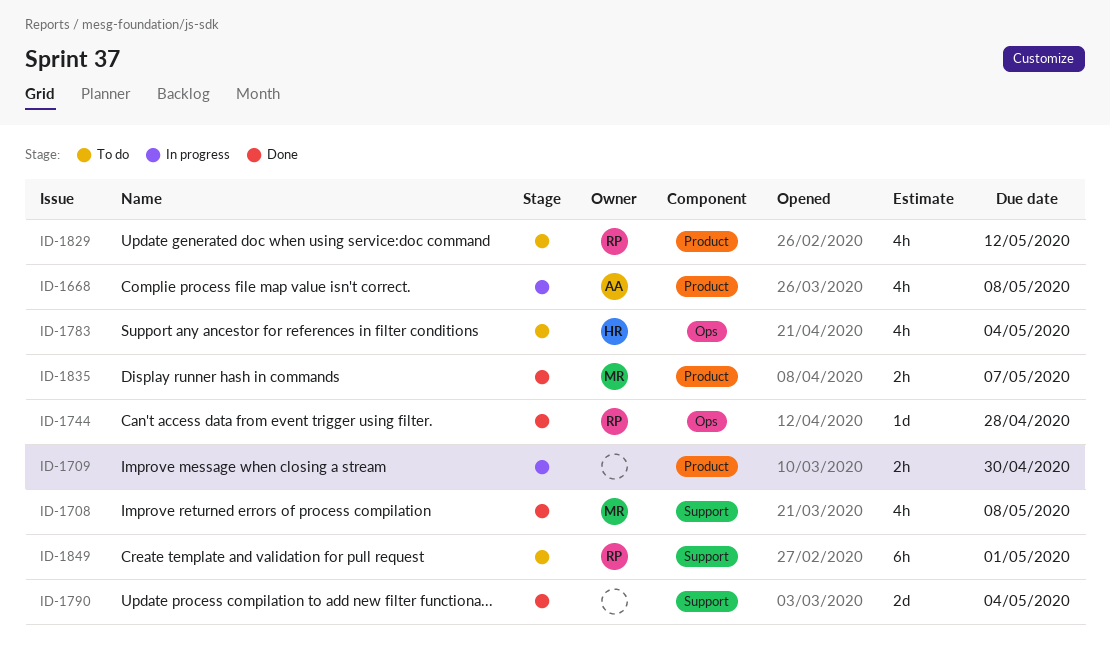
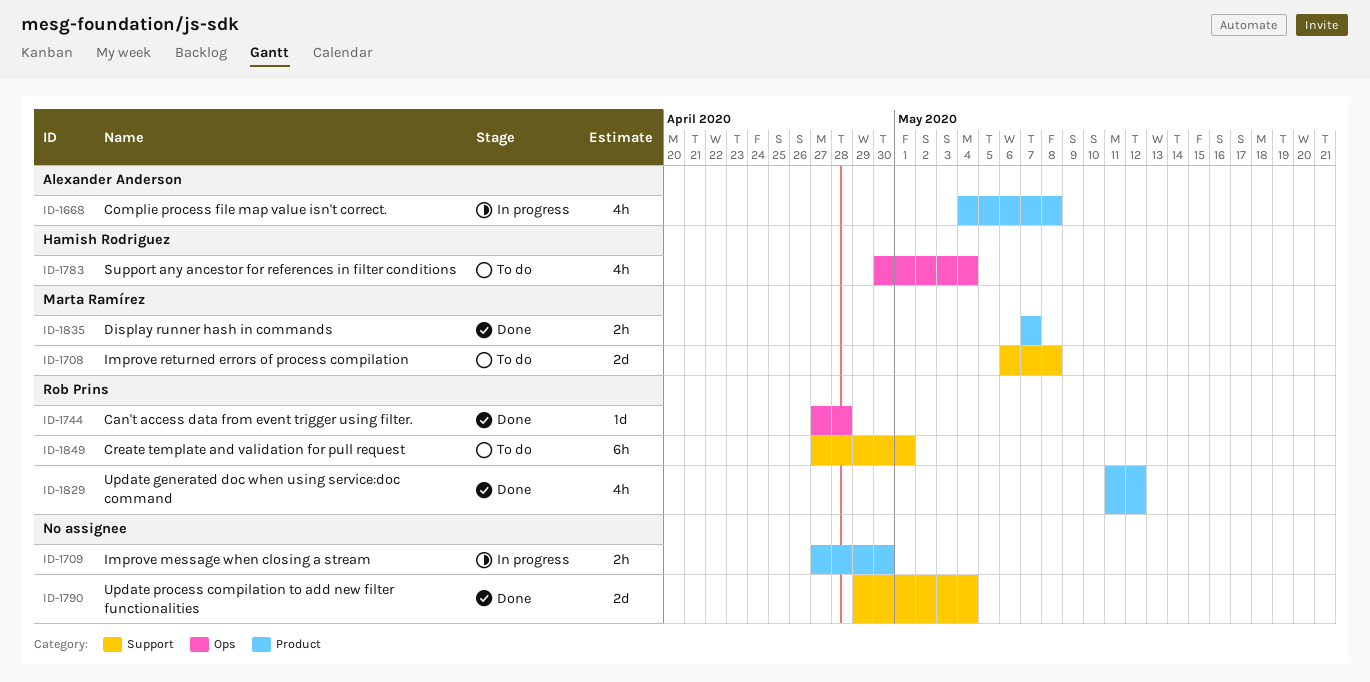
ID-1708, status: Done -> To do
ID-1708, estimate: 4h -> 2d
ID-1829, status: To do -> Done

